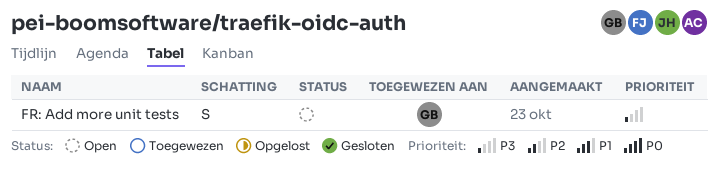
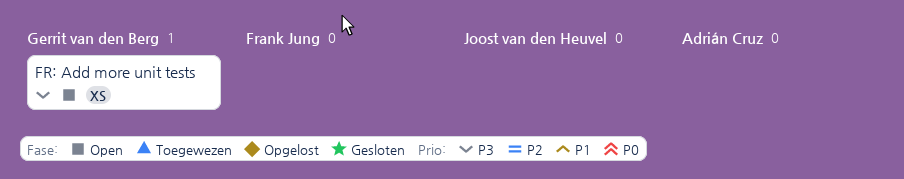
FR: Add more unit tests, estimate: S -> XS

